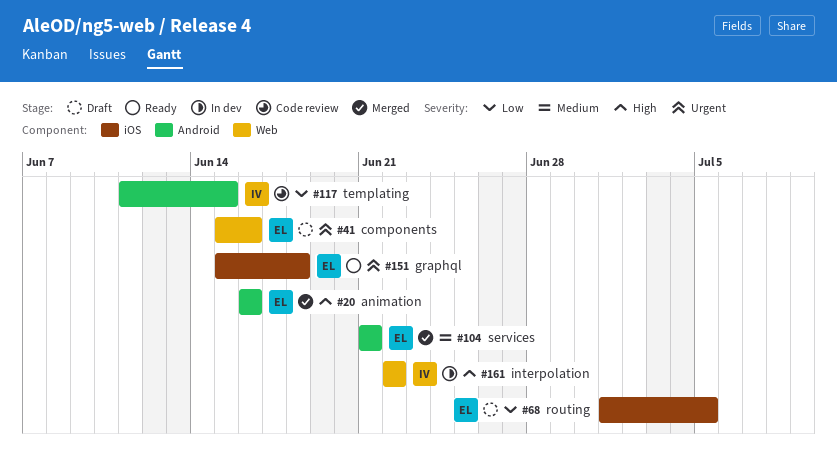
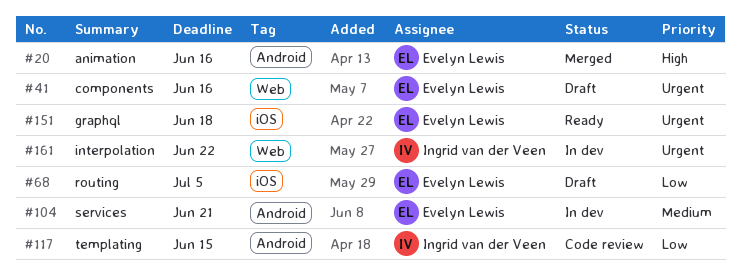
#104, status: Merged -> In dev
#161, priority: High -> Urgent

